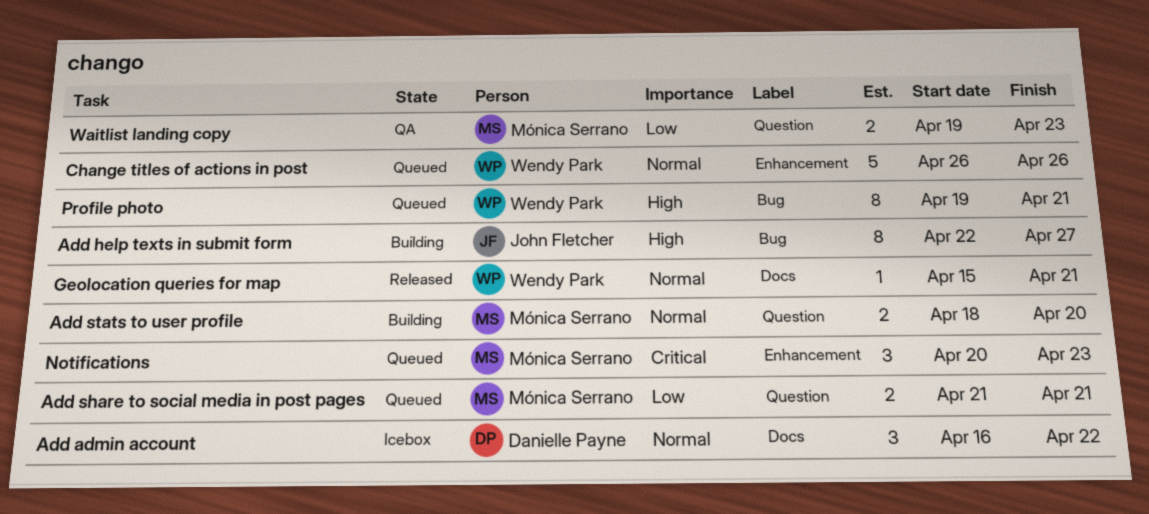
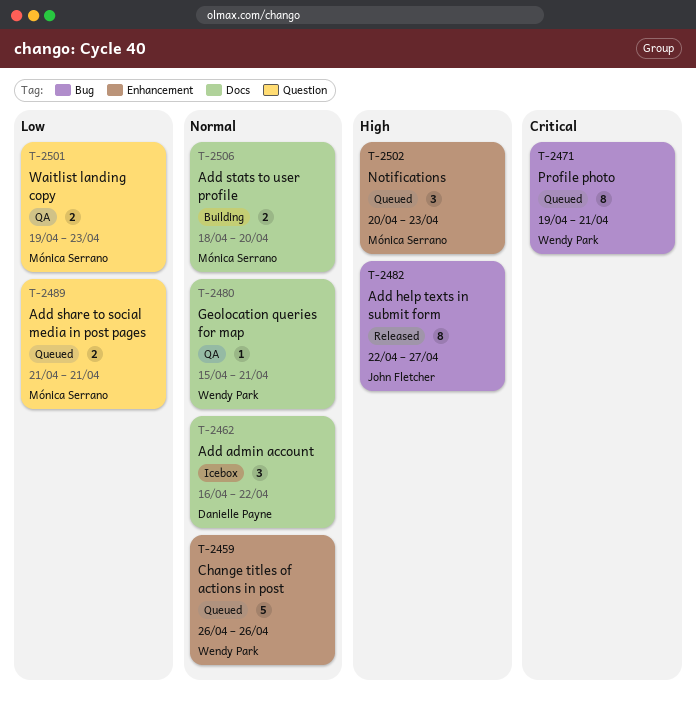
Add help texts in submit form, status: Building -> Released
Add stats to user profile, label: Question -> Docs
Geolocation queries for map, status: Released -> QA
Notifications, priority: Critical -> High
Profile photo, priority: High -> Critical

